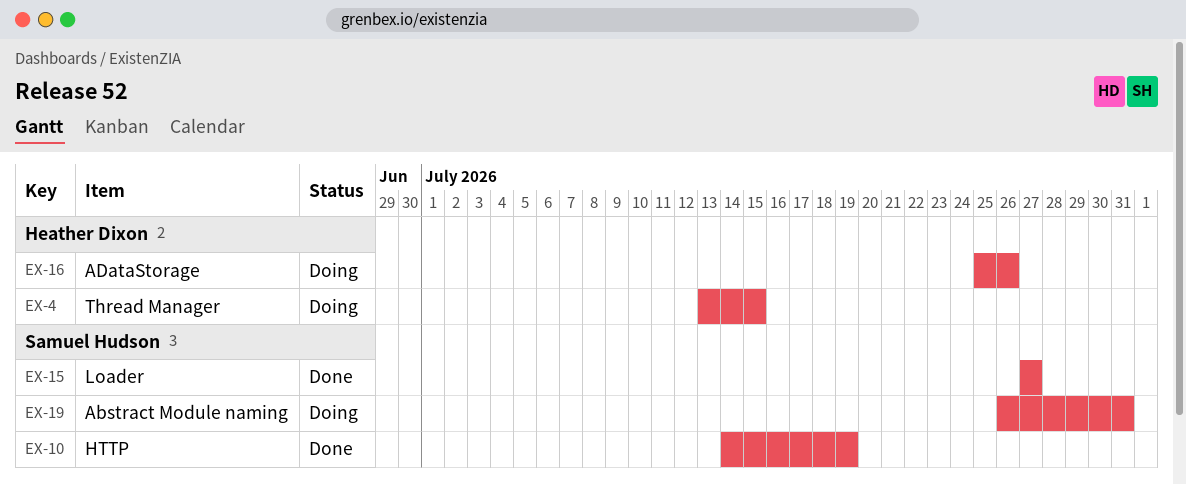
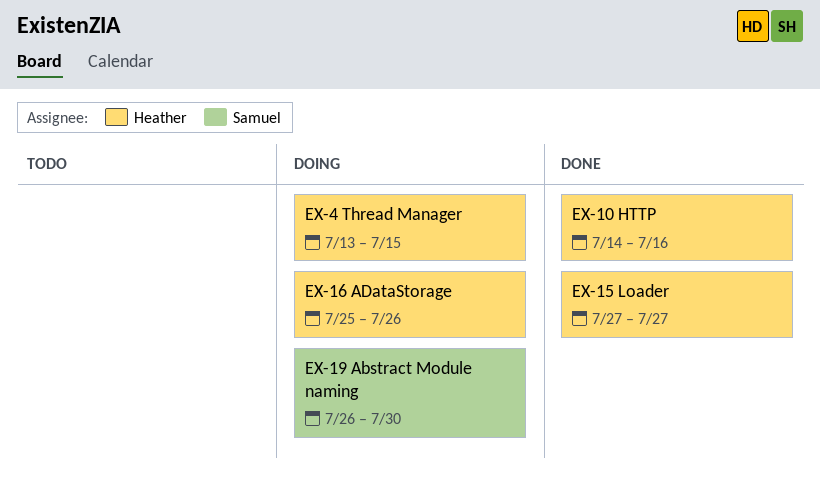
EX-10, owner: Samuel Hudson -> Heather Dixon
EX-10, due: Jul 19 -> Jul 16
EX-15, owner: Samuel Hudson -> Heather Dixon
EX-19, due: Jul 31 -> Jul 30

